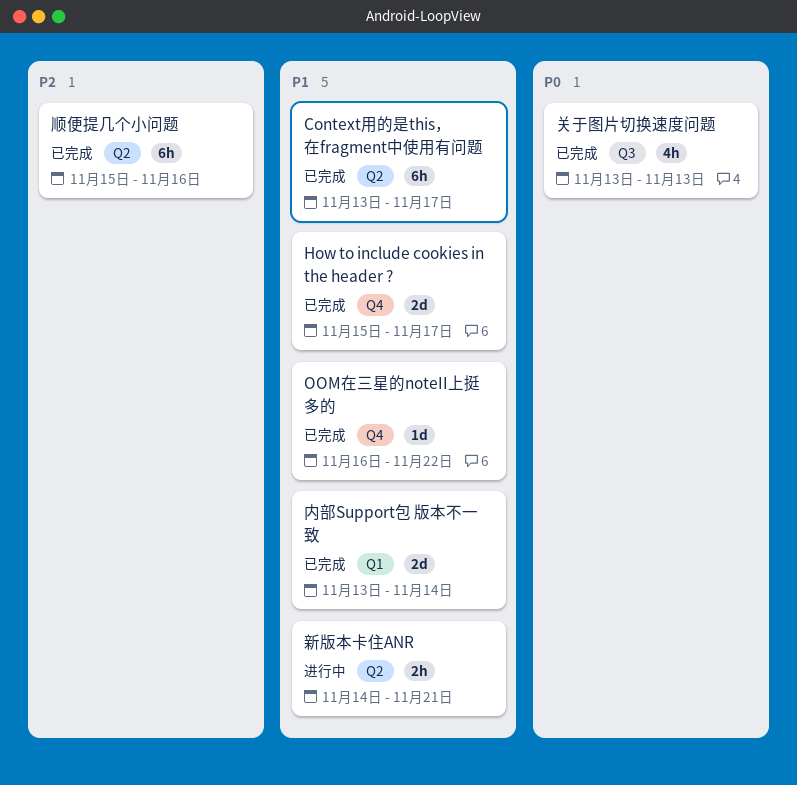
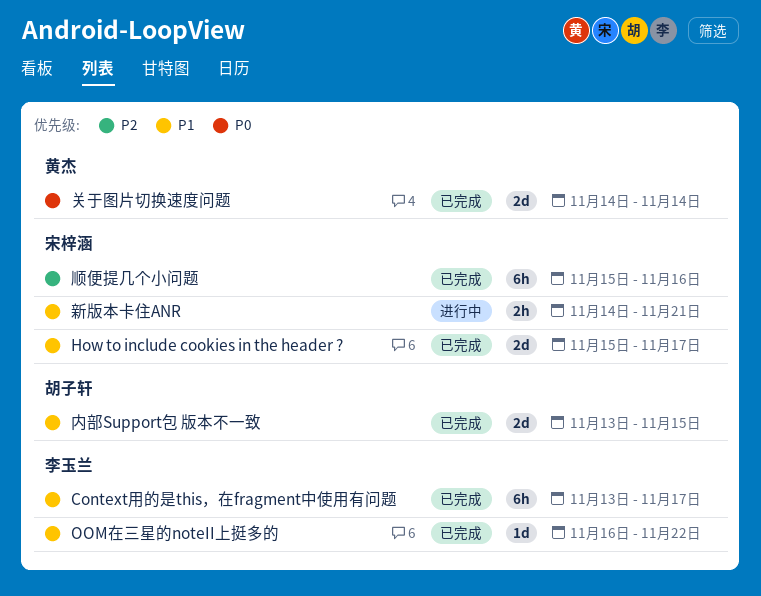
关于图片切换速度问题, estimate: 4h -> 2d
关于图片切换速度问题, start: Nov 13 -> Nov 14
关于图片切换速度问题, due: Nov 13 -> Nov 14
内部Support包 版本不一致, due: Nov 14 -> Nov 15

